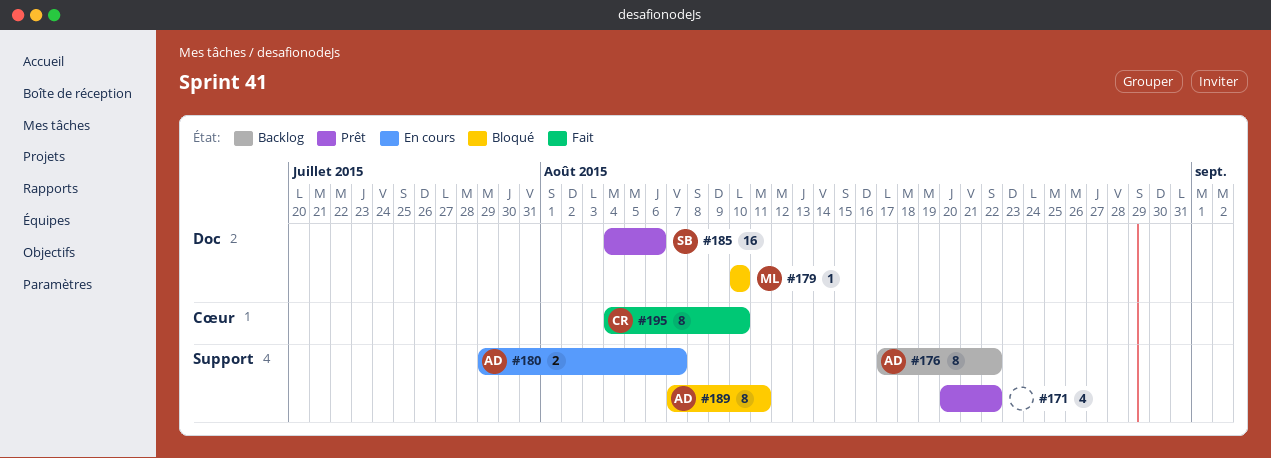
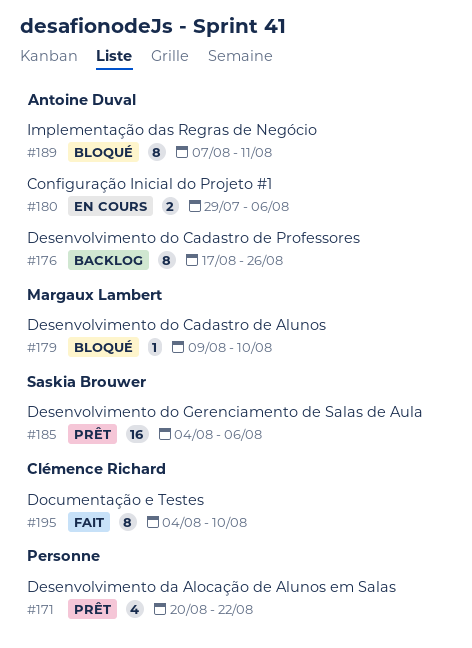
#176, due: Aug 22 -> Aug 26
#179, start: Aug 10 -> Aug 9
#180, due: Aug 7 -> Aug 6

